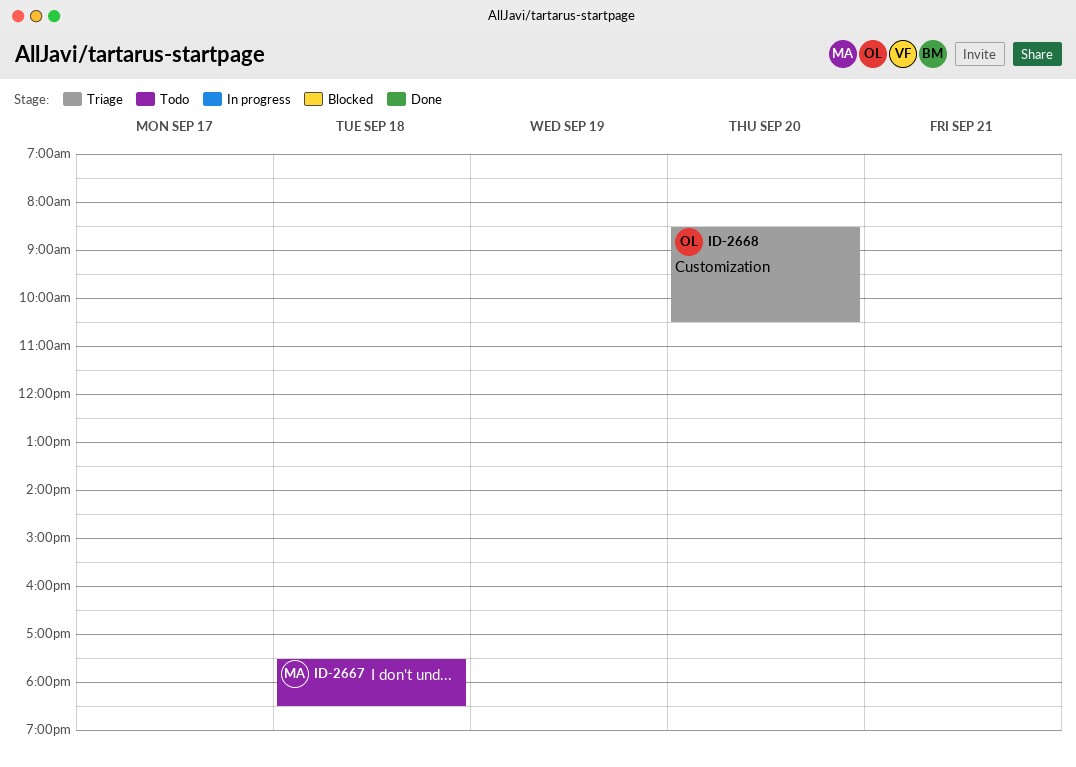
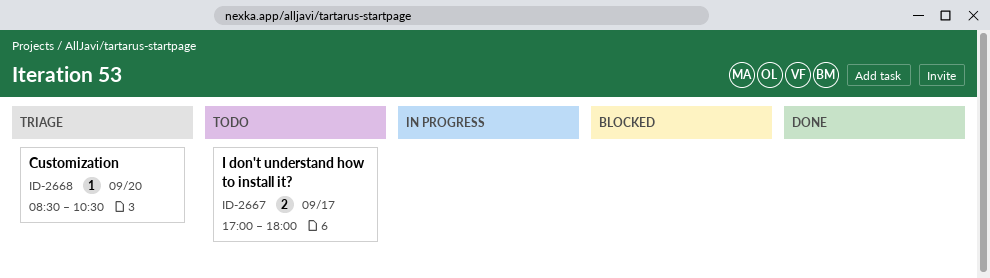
ID-2667, day: Sep 18 -> Sep 17
ID-2667, begins: 17:30 -> 17:00
ID-2667, ends: 18:30 -> 18:00

